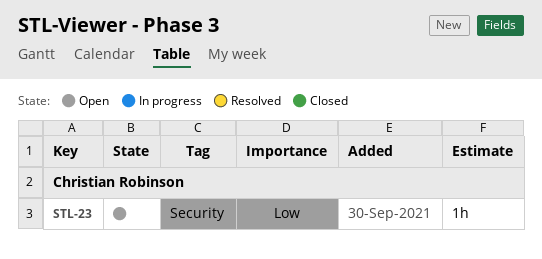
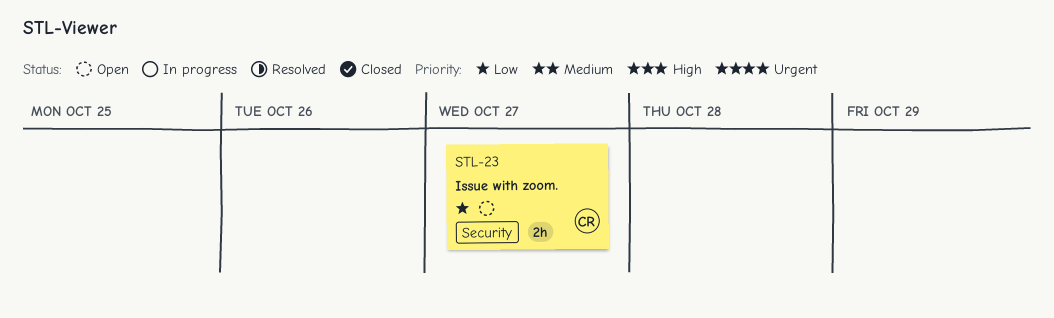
STL-23, estimate: 1h -> 2h

